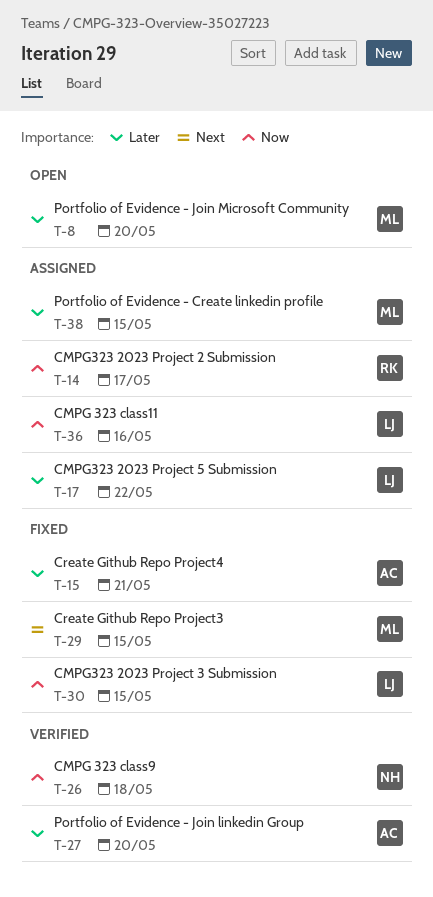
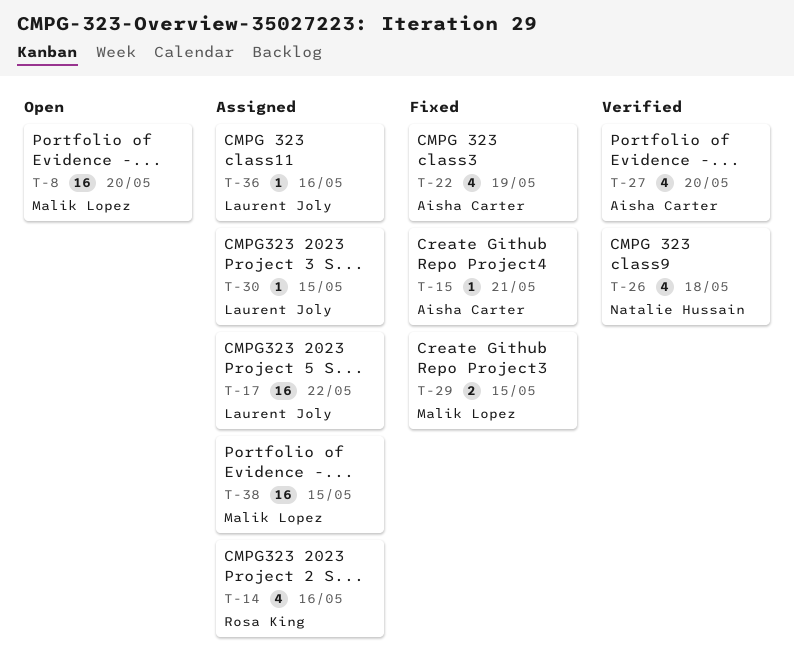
T-14, due: May 17 -> May 16
T-22: none -> present
T-30, status: Fixed -> Assigned

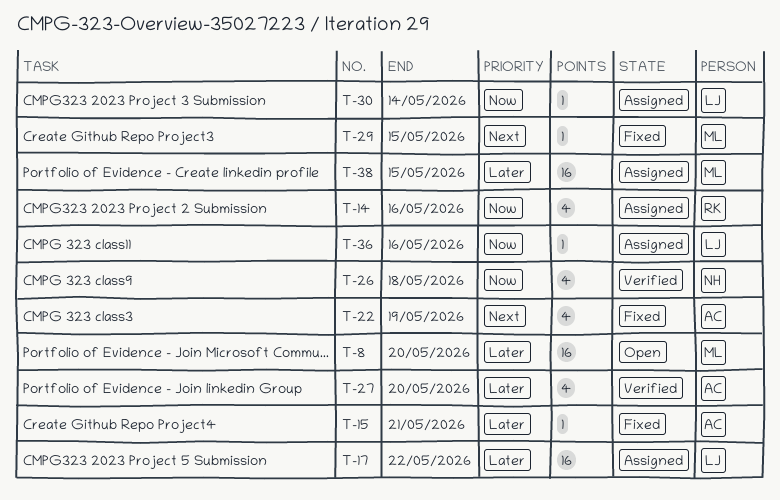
T-29, estimate: 2 -> 1
T-30, due: May 15 -> May 14

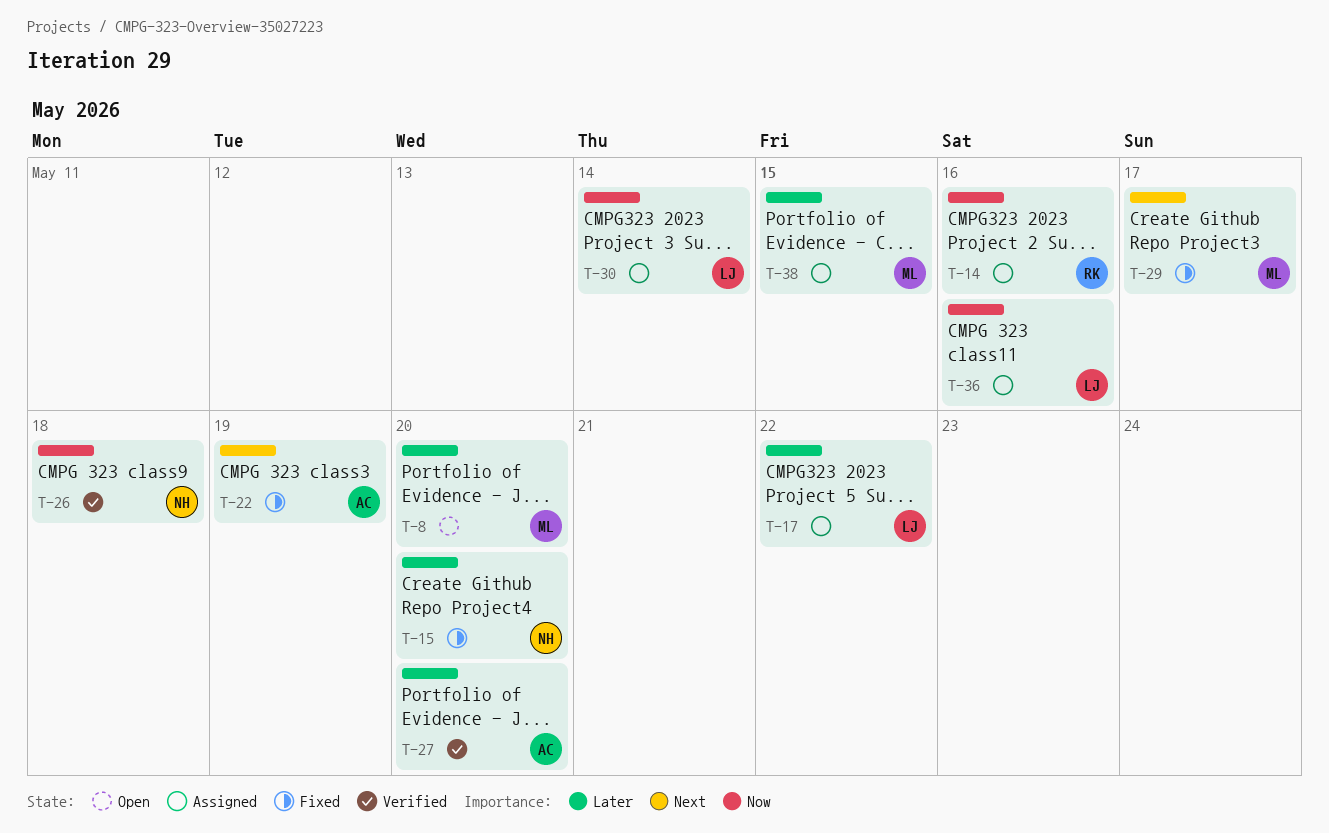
T-15, owner: AC -> NH
T-15, due: May 21 -> May 20
T-29, due: May 15 -> May 17

